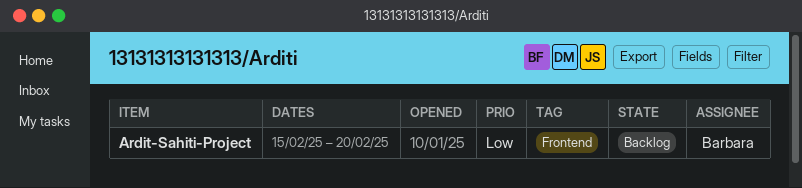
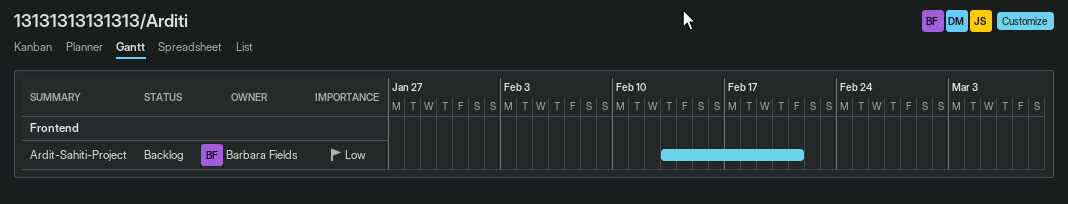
Ardit-Sahiti-Project, start: Feb 15 -> Feb 13
Ardit-Sahiti-Project, due: Feb 20 -> Feb 21

